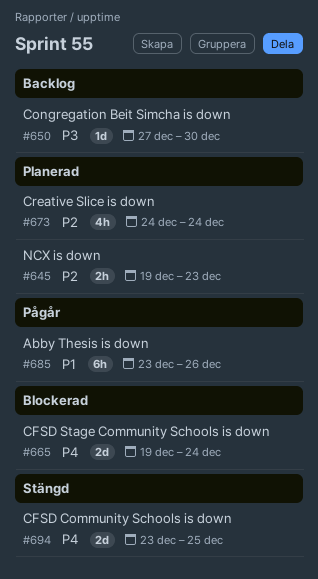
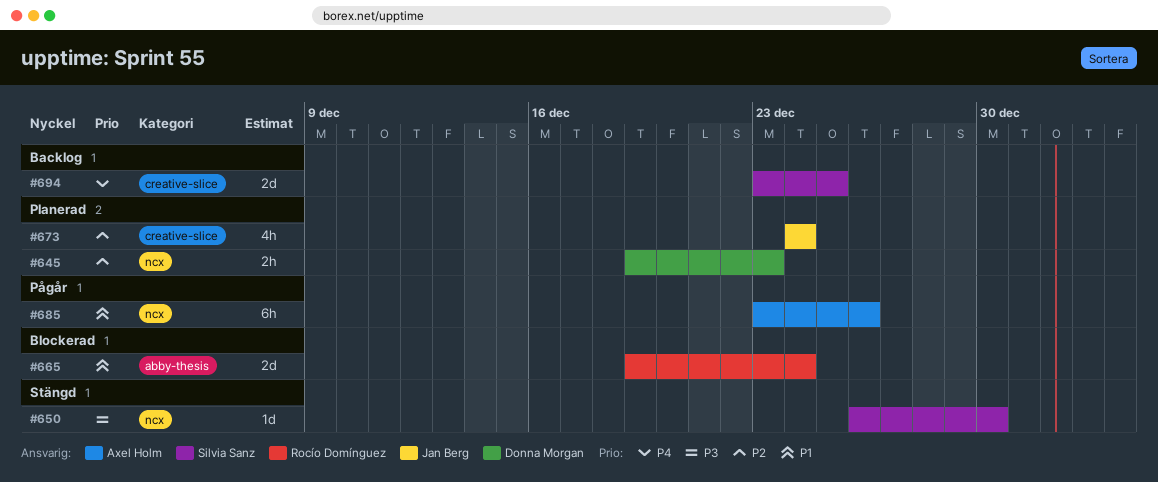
#650, status: Backlog -> Stängd
#650, start: Dec 27 -> Dec 26
#665, priority: P4 -> P1
#694, status: Stängd -> Backlog

